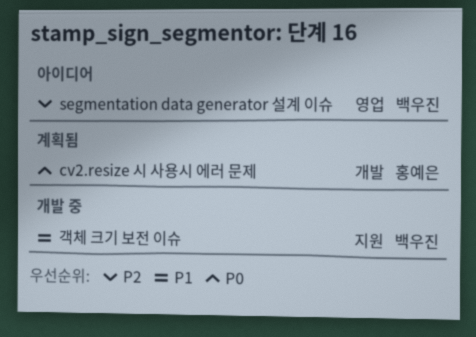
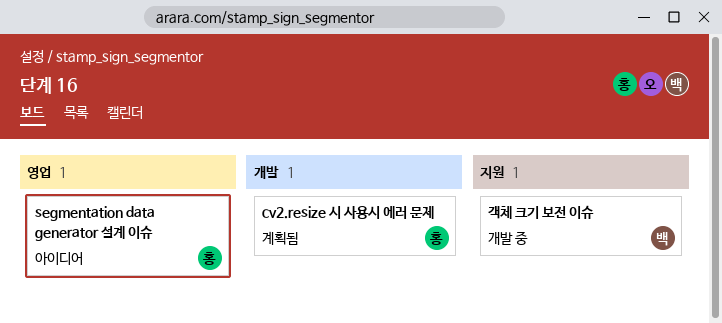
segmentation data generator 설계 이슈, owner: 백우진 -> 홍예은

